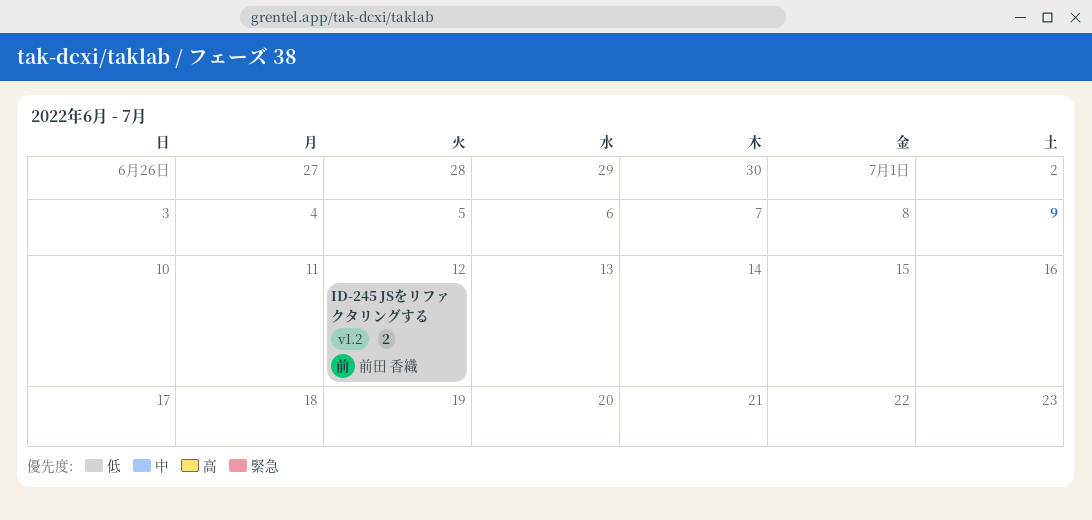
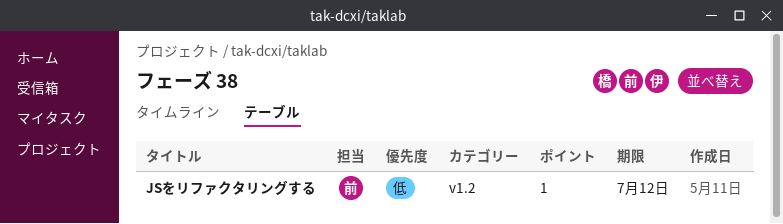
JSをリファクタリングする, estimate: 2 -> 1

